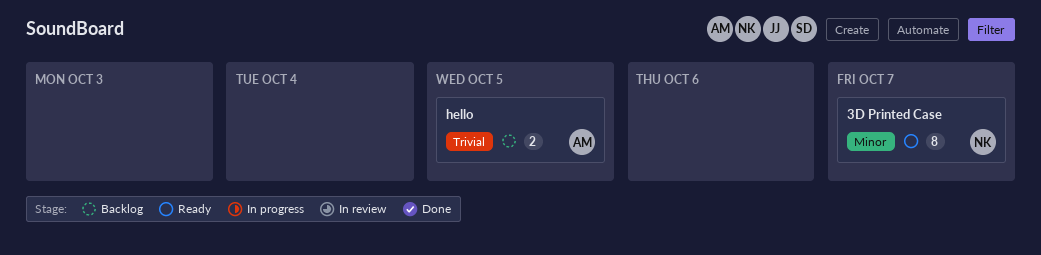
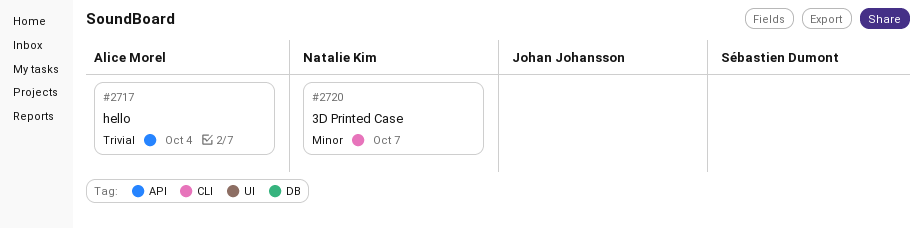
hello, due: Oct 5 -> Oct 4

